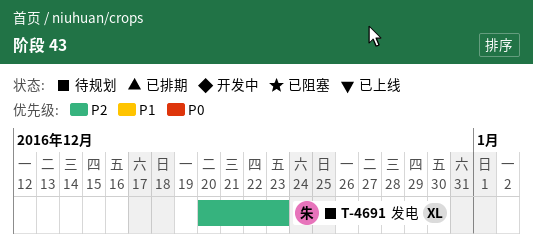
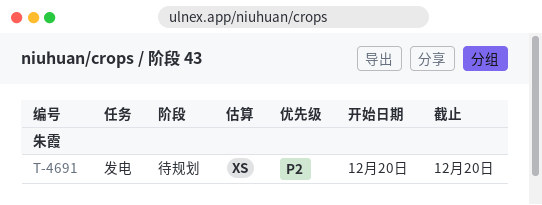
T-4691, estimate: XL -> XS
T-4691, due: Dec 23 -> Dec 20

